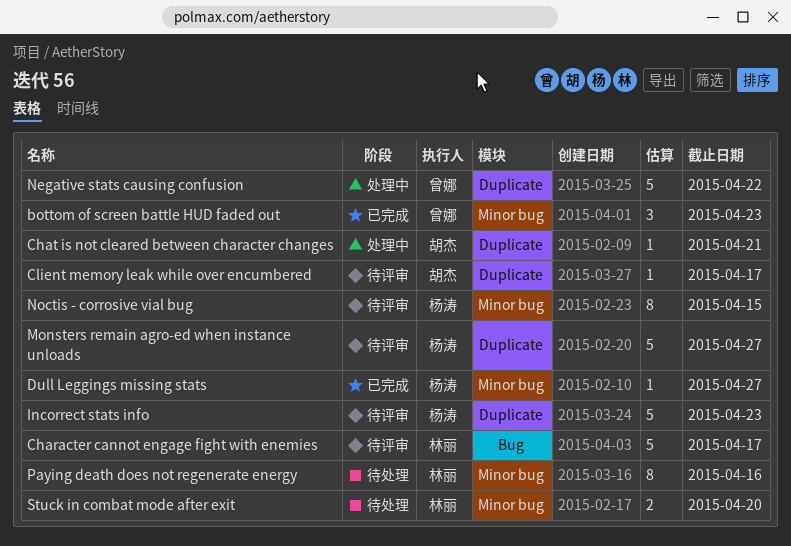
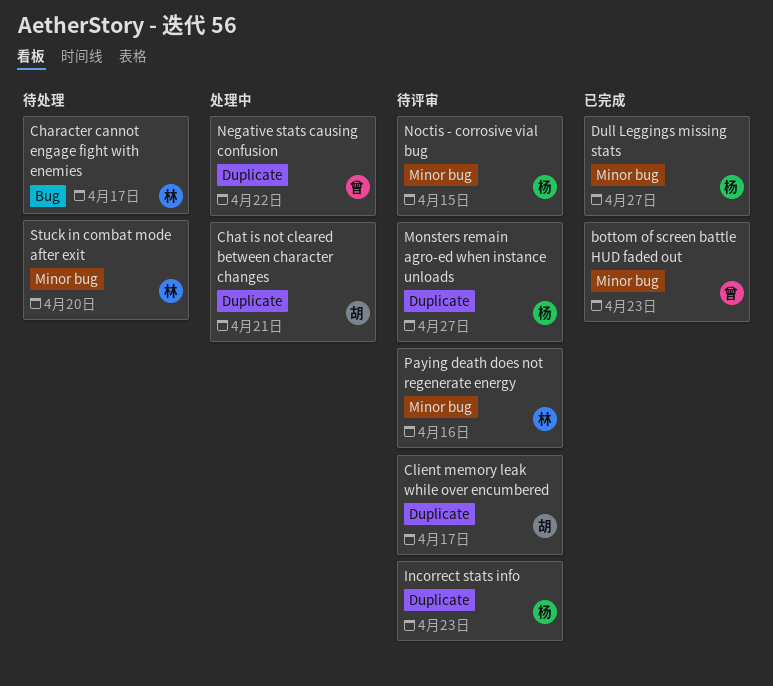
Character cannot engage fight with enemies, status: 待评审 -> 待处理
Paying death does not regenerate energy, status: 待处理 -> 待评审

